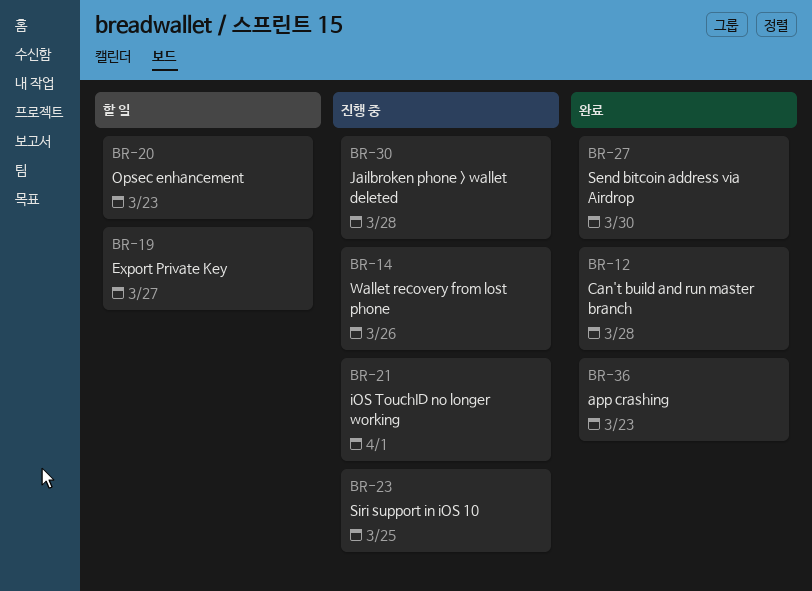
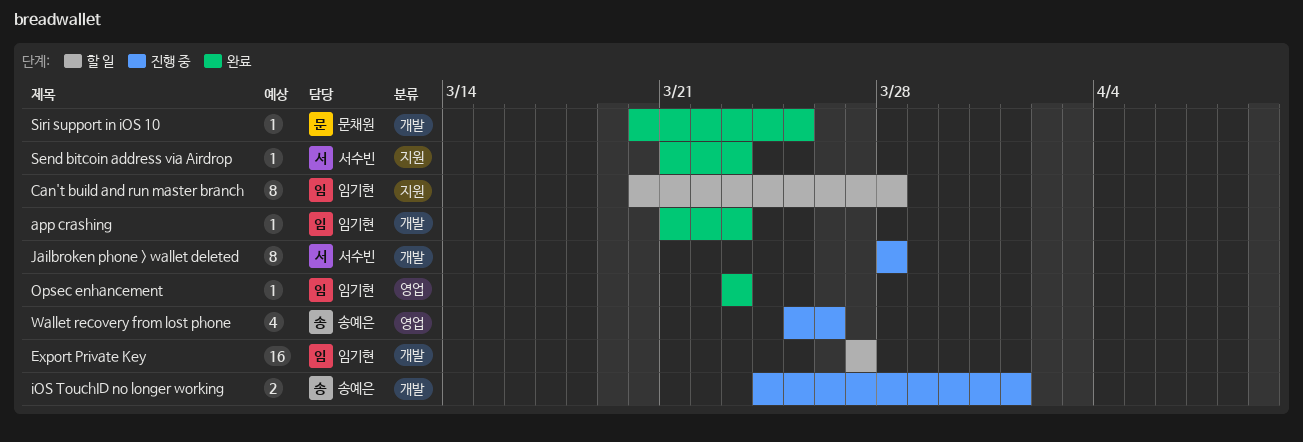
Can't build and run master branch, status: 완료 -> 할 일
Opsec enhancement, status: 할 일 -> 완료
Send bitcoin address via Airdrop, due: Mar 30 -> Mar 23
Siri support in iOS 10, status: 진행 중 -> 완료

